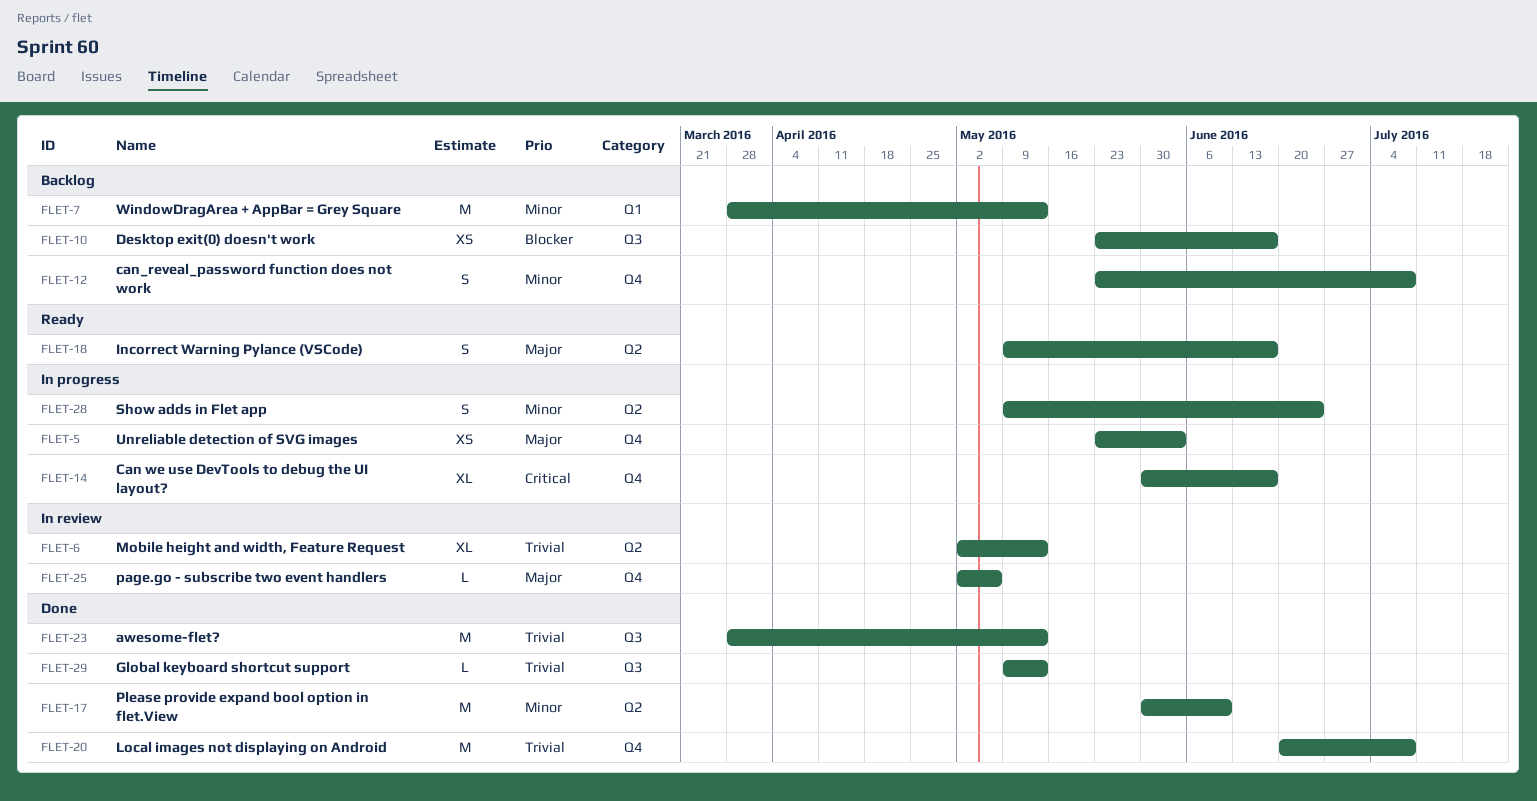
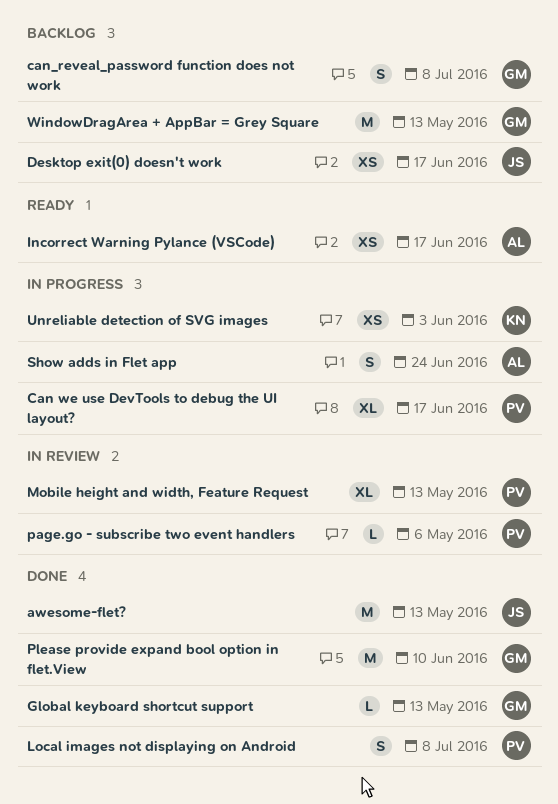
Incorrect Warning Pylance (VSCode), estimate: S -> XS
Local images not displaying on Android, estimate: M -> S

